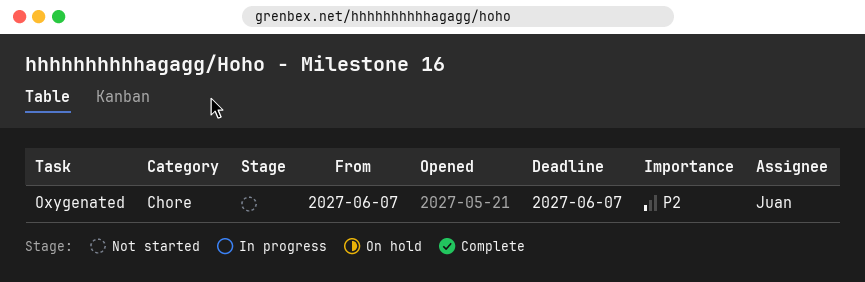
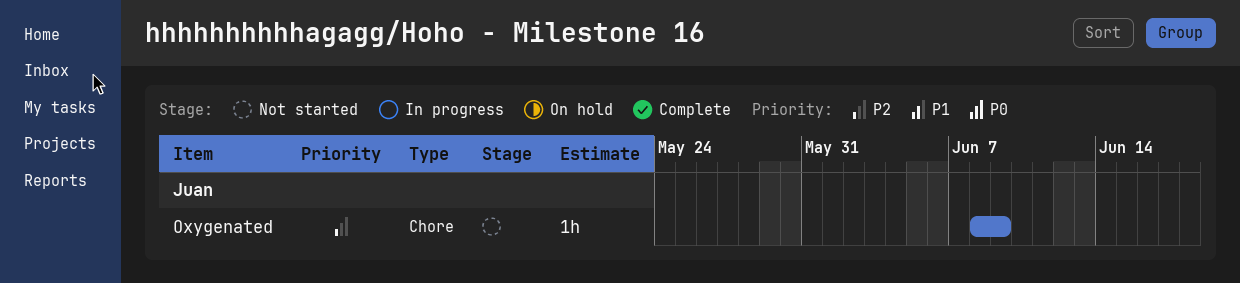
Oxygenated, start: Jun 7 -> Jun 8
Oxygenated, due: Jun 7 -> Jun 9

